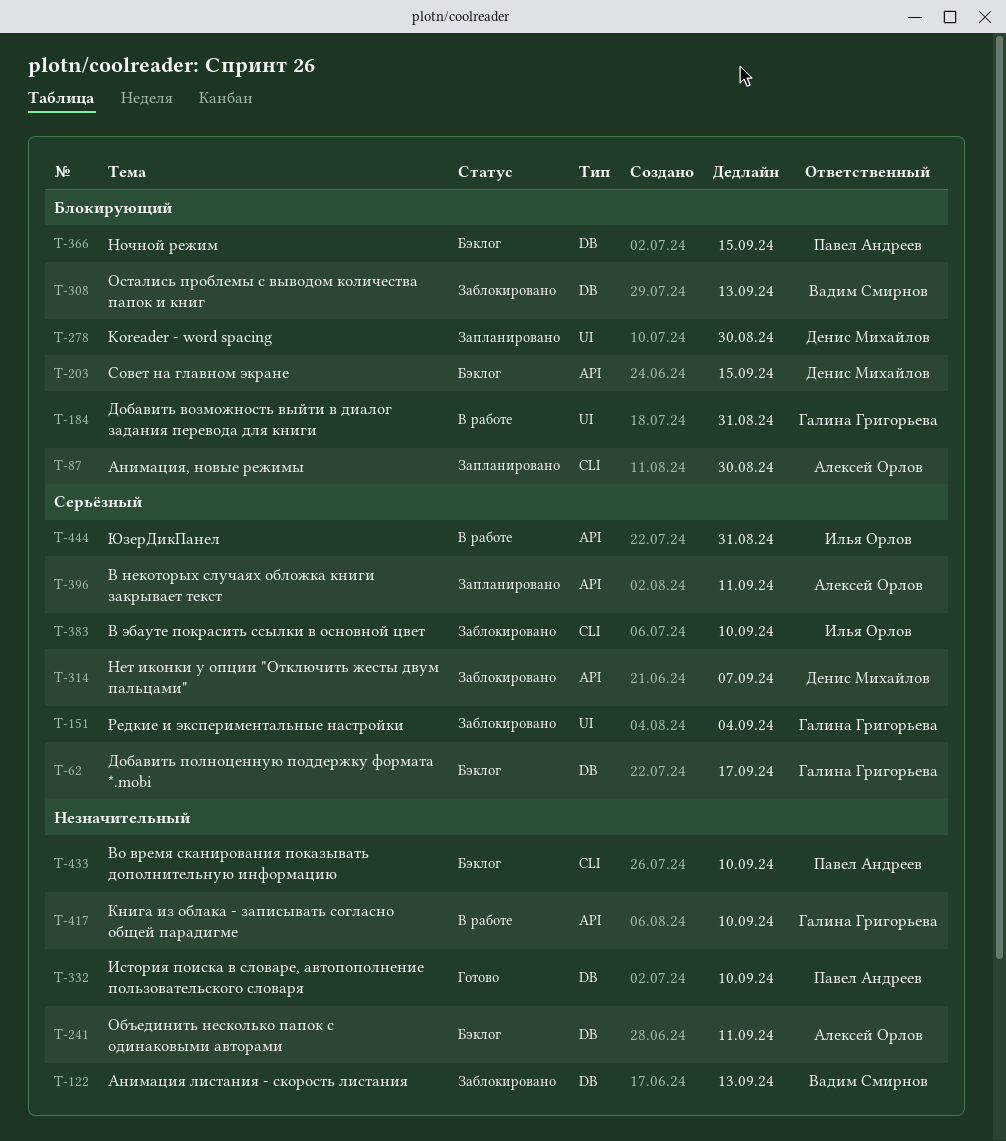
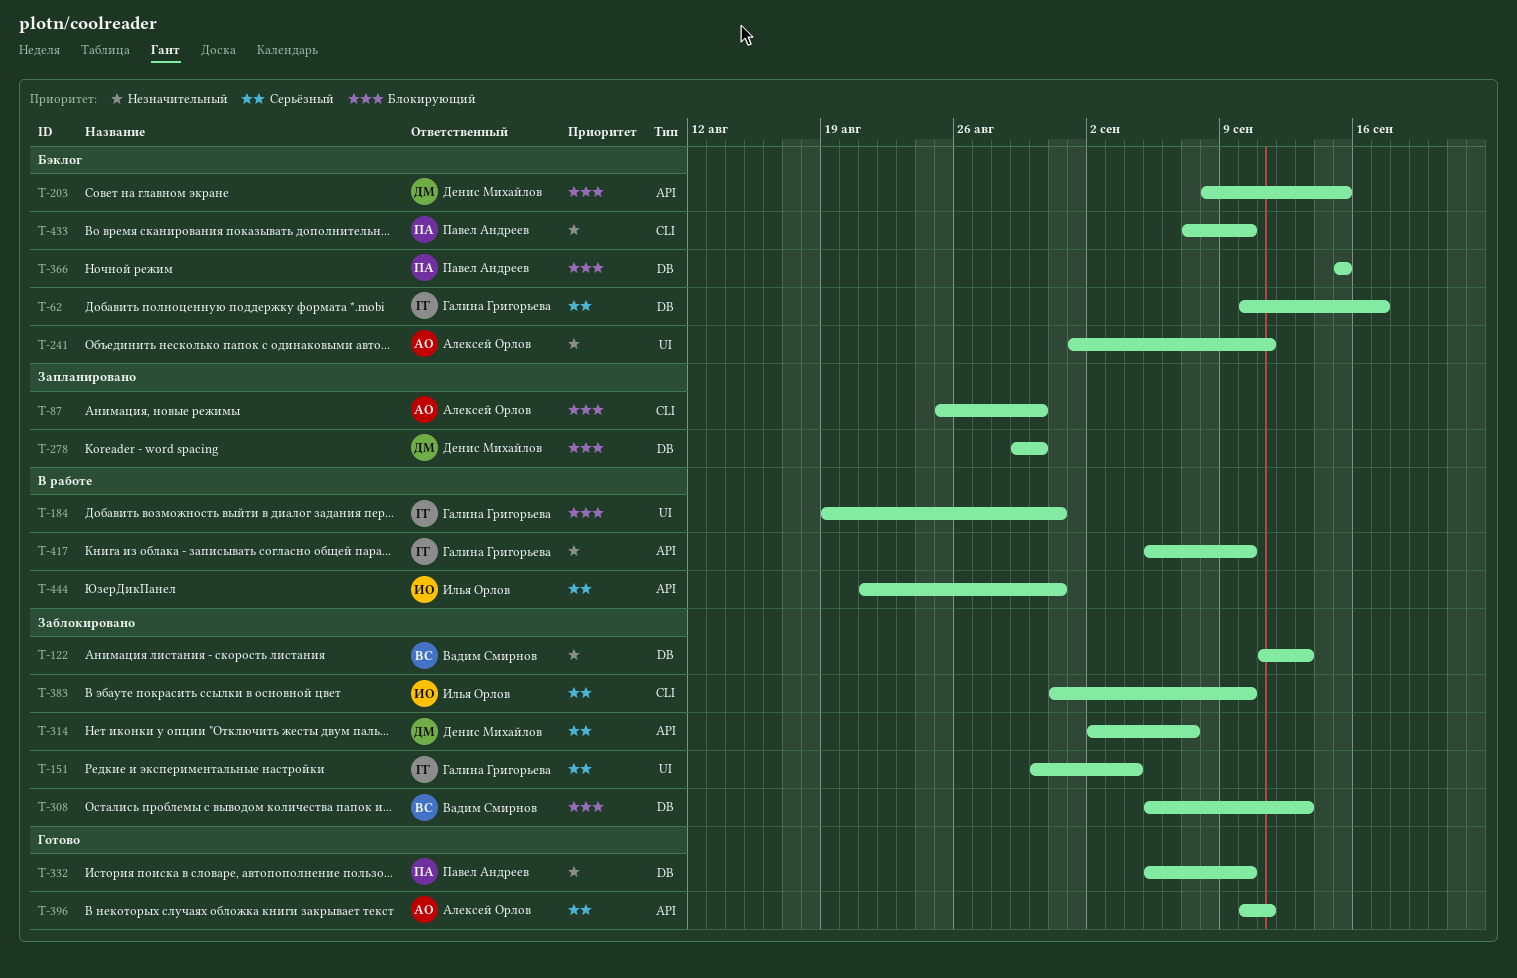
T-241, label: DB -> UI
T-278, label: UI -> DB
T-396, status: Запланировано -> Готово

